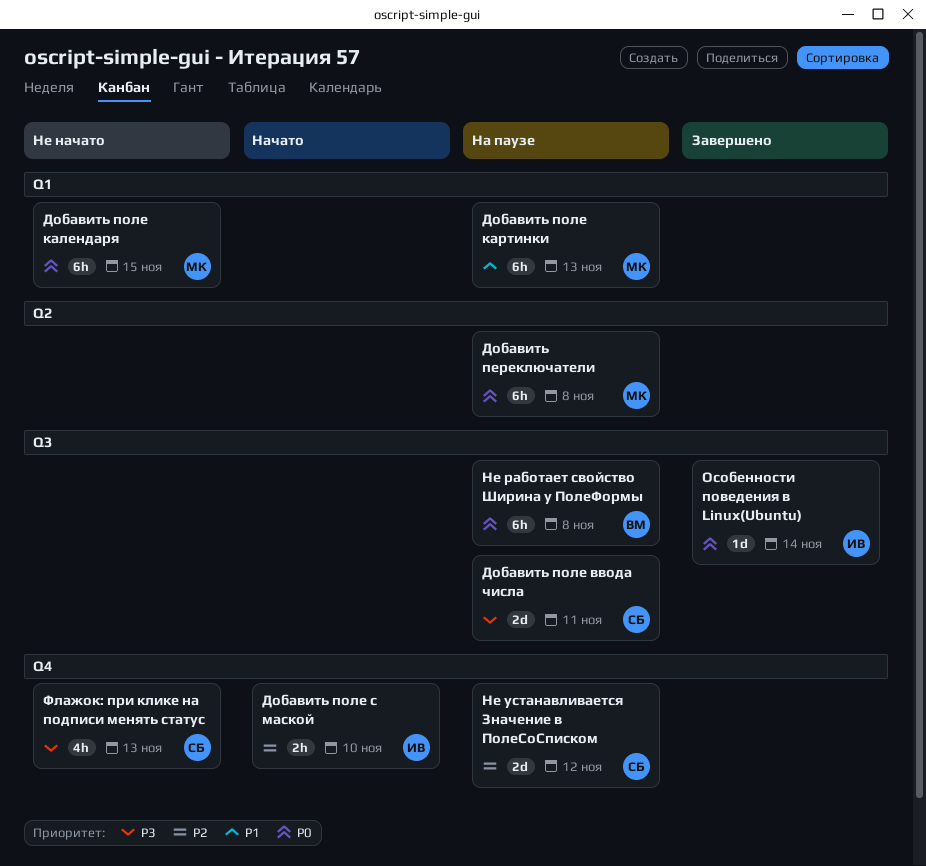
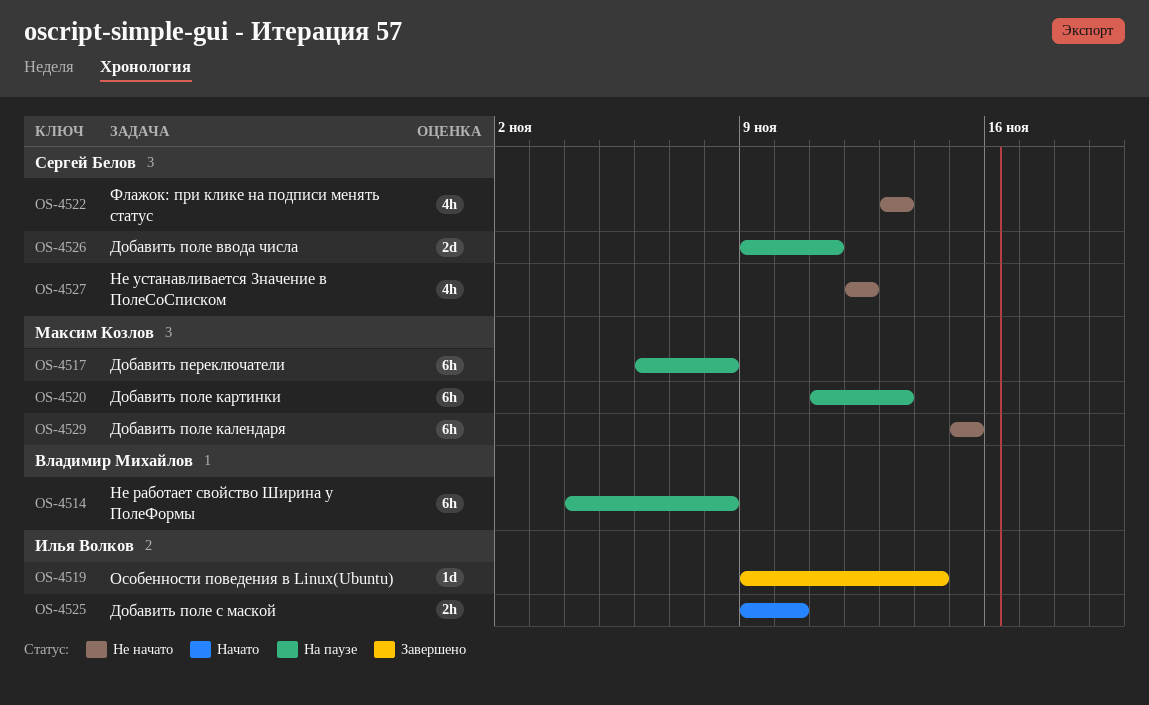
Не устанавливается Значение в ПолеСоСписком, status: На паузе -> Не начато
Не устанавливается Значение в ПолеСоСписком, estimate: 2d -> 4h

